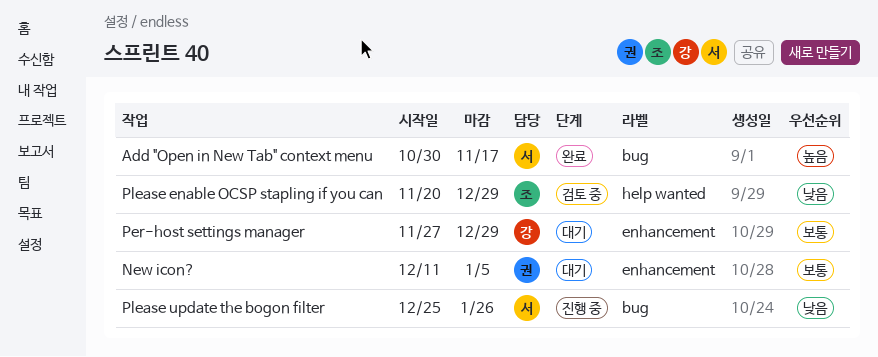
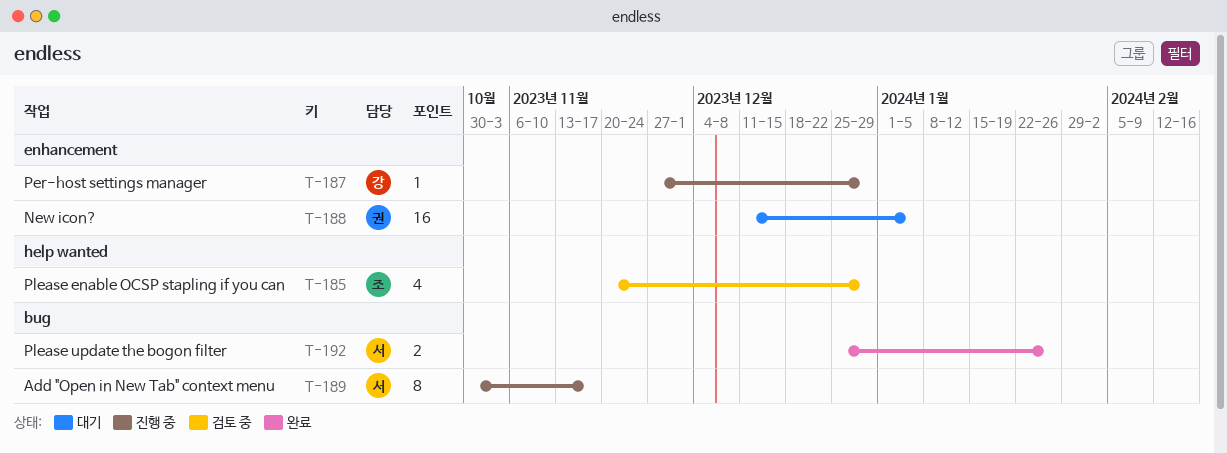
Add "Open in New Tab" context menu, status: 완료 -> 진행 중
Per-host settings manager, status: 대기 -> 진행 중
Please update the bogon filter, status: 진행 중 -> 완료

